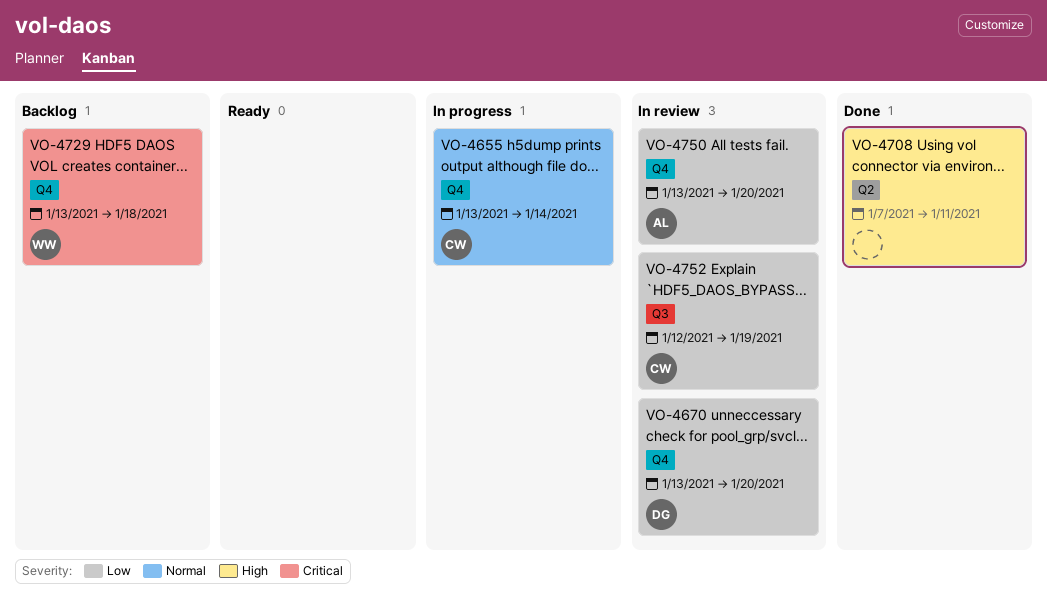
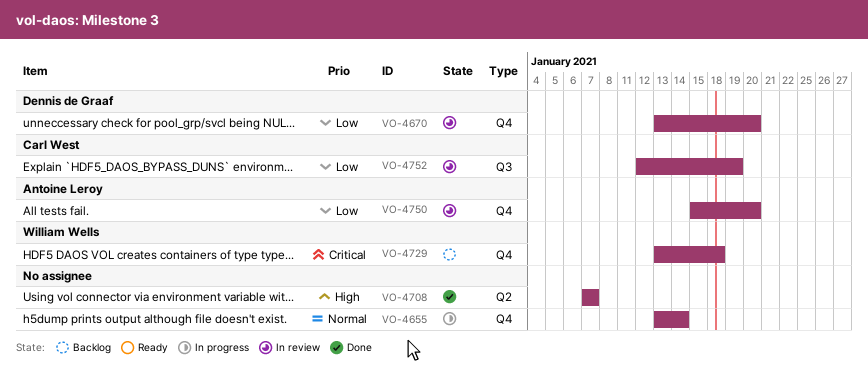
VO-4655, owner: Carl West -> none
VO-4708, due: Jan 11 -> Jan 7
VO-4750, start: Jan 13 -> Jan 15

